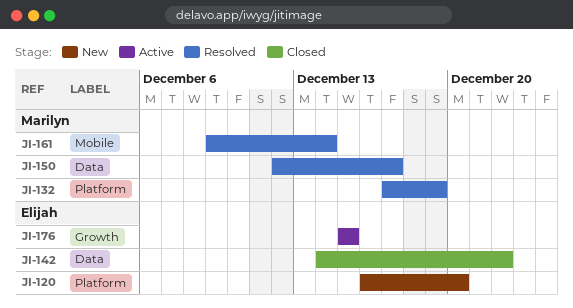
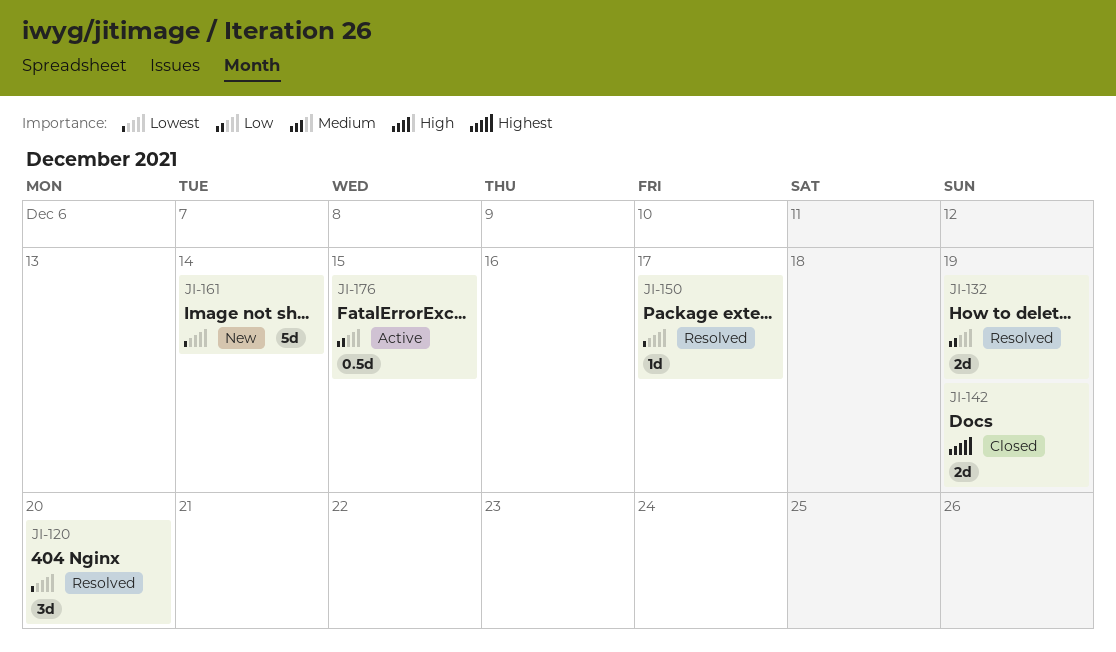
JI-120, status: New -> Resolved
JI-142, due: Dec 22 -> Dec 19
JI-161, status: Resolved -> New

